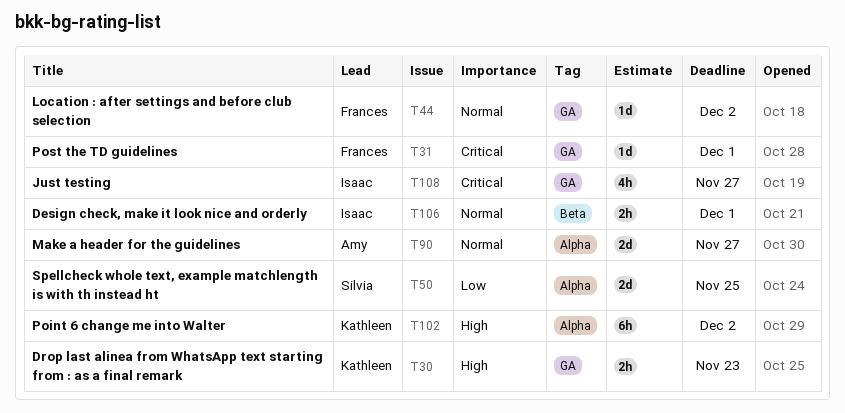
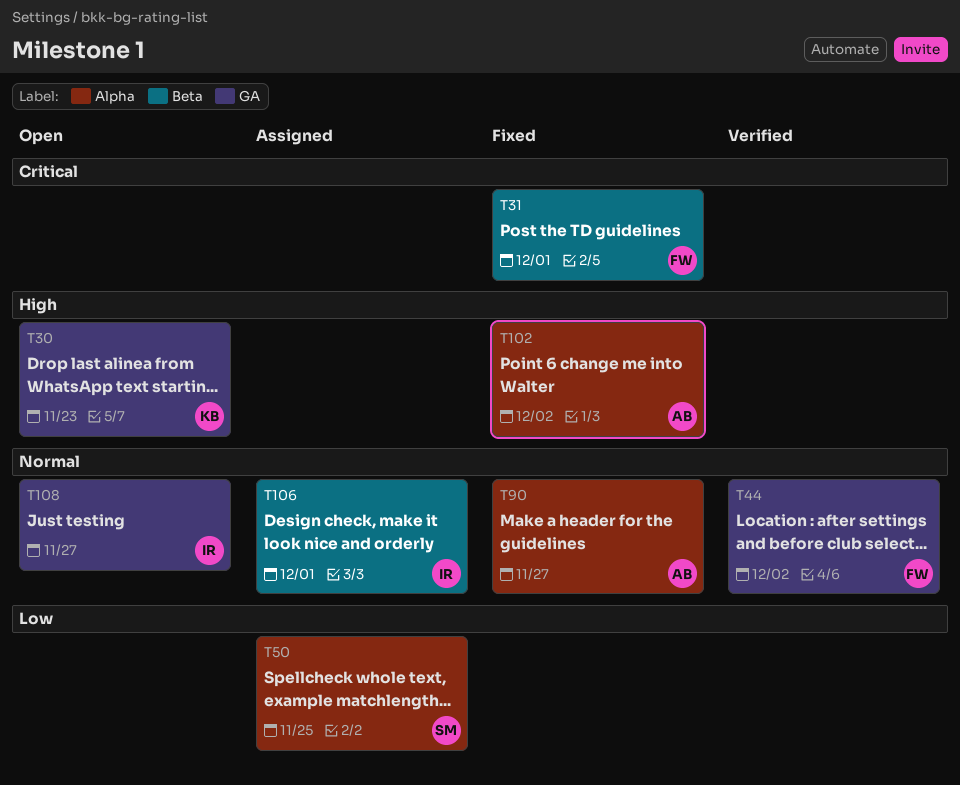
T31, label: GA -> Beta
T102, owner: Kathleen -> Amy
T108, priority: Critical -> Normal

